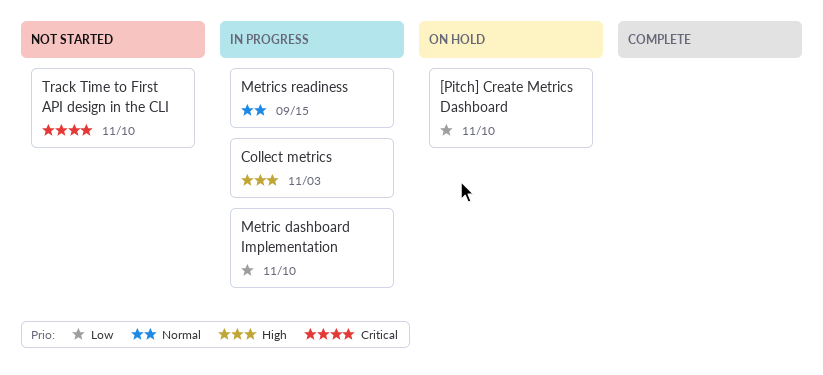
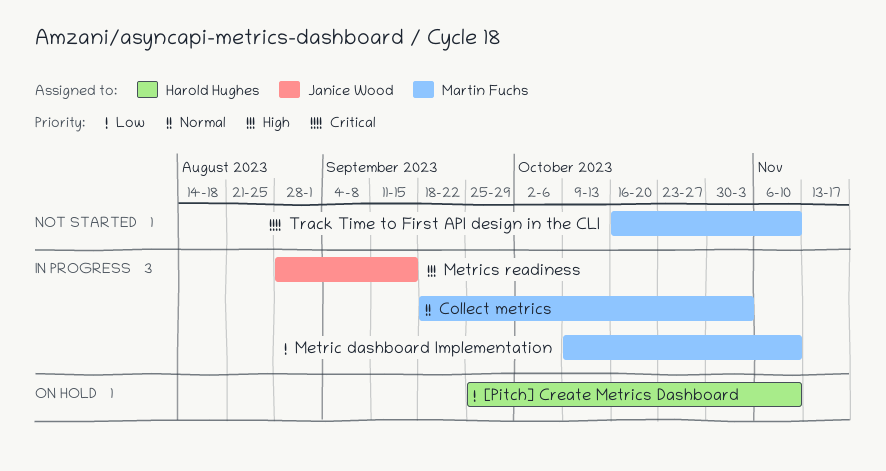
Collect metrics, priority: High -> Normal
Metrics readiness, priority: Normal -> High

